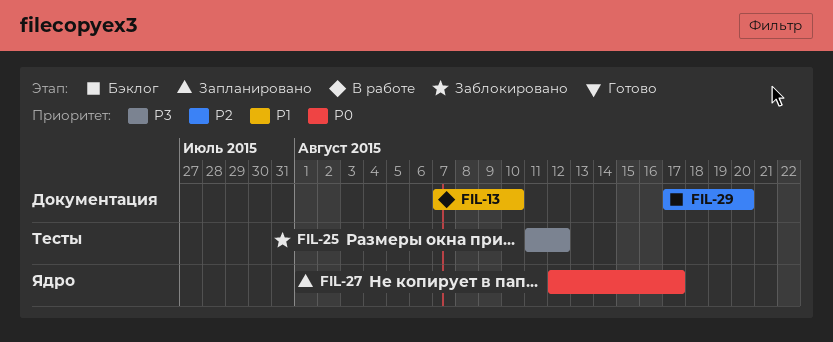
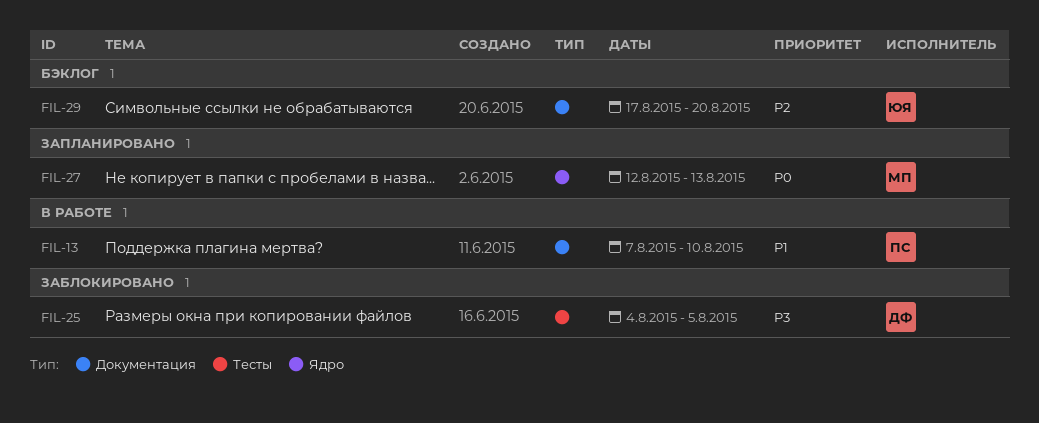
FIL-25, start: Aug 11 -> Aug 4
FIL-25, due: Aug 12 -> Aug 5
FIL-27, due: Aug 17 -> Aug 13

